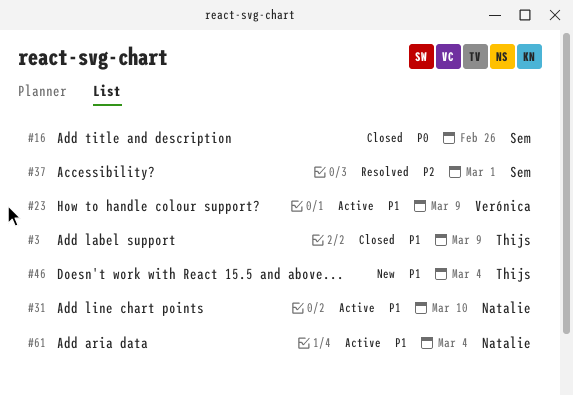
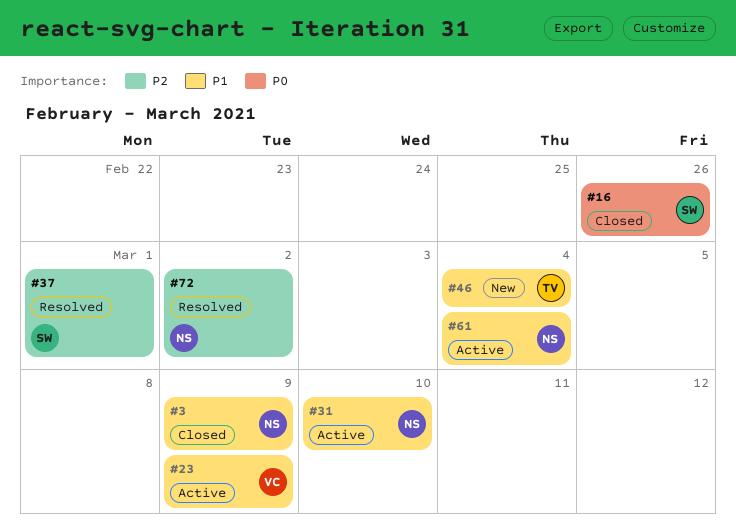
#3, owner: Thijs -> Natalie
#72: none -> present

